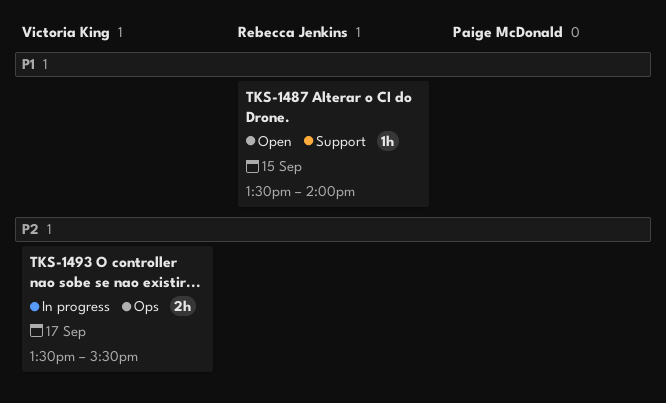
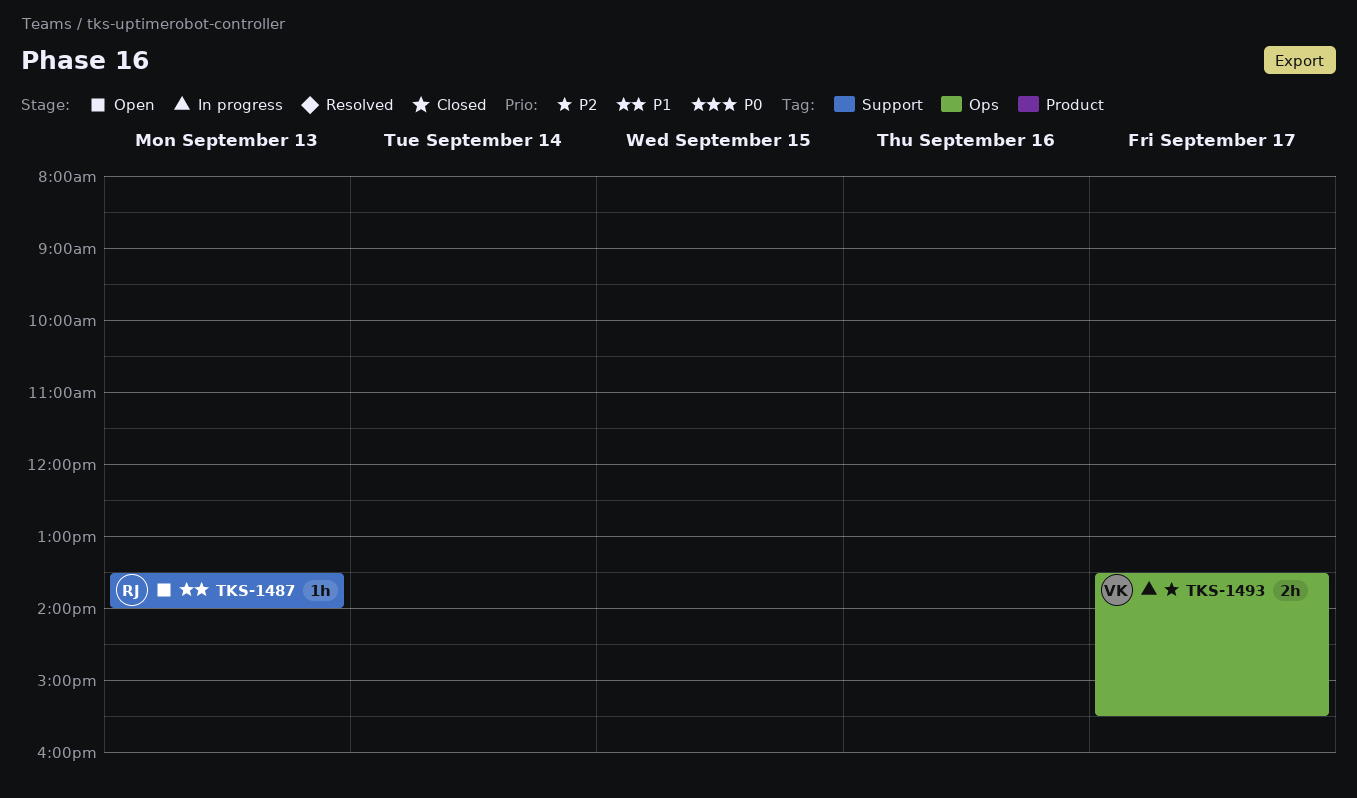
TKS-1487, day: Sep 15 -> Sep 13

